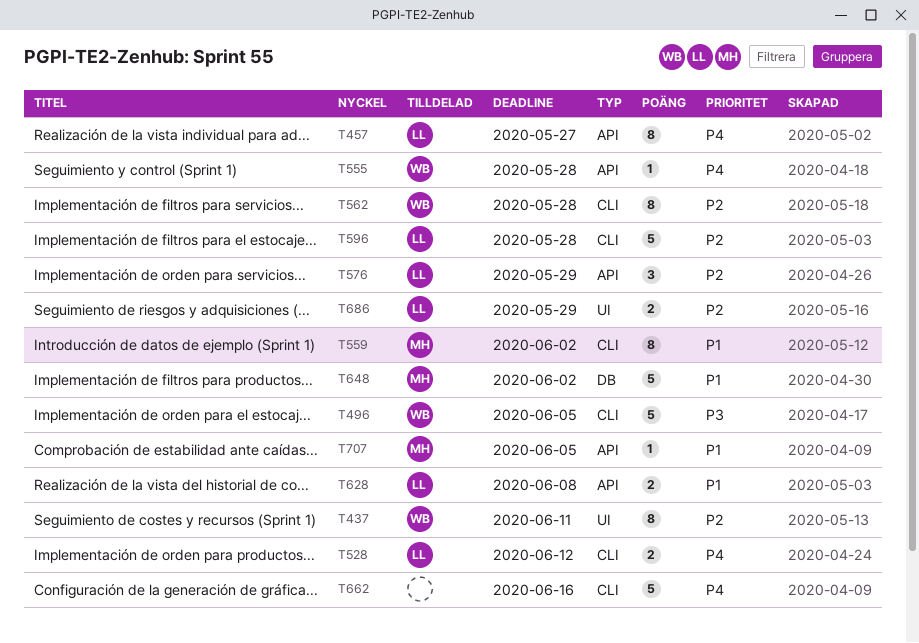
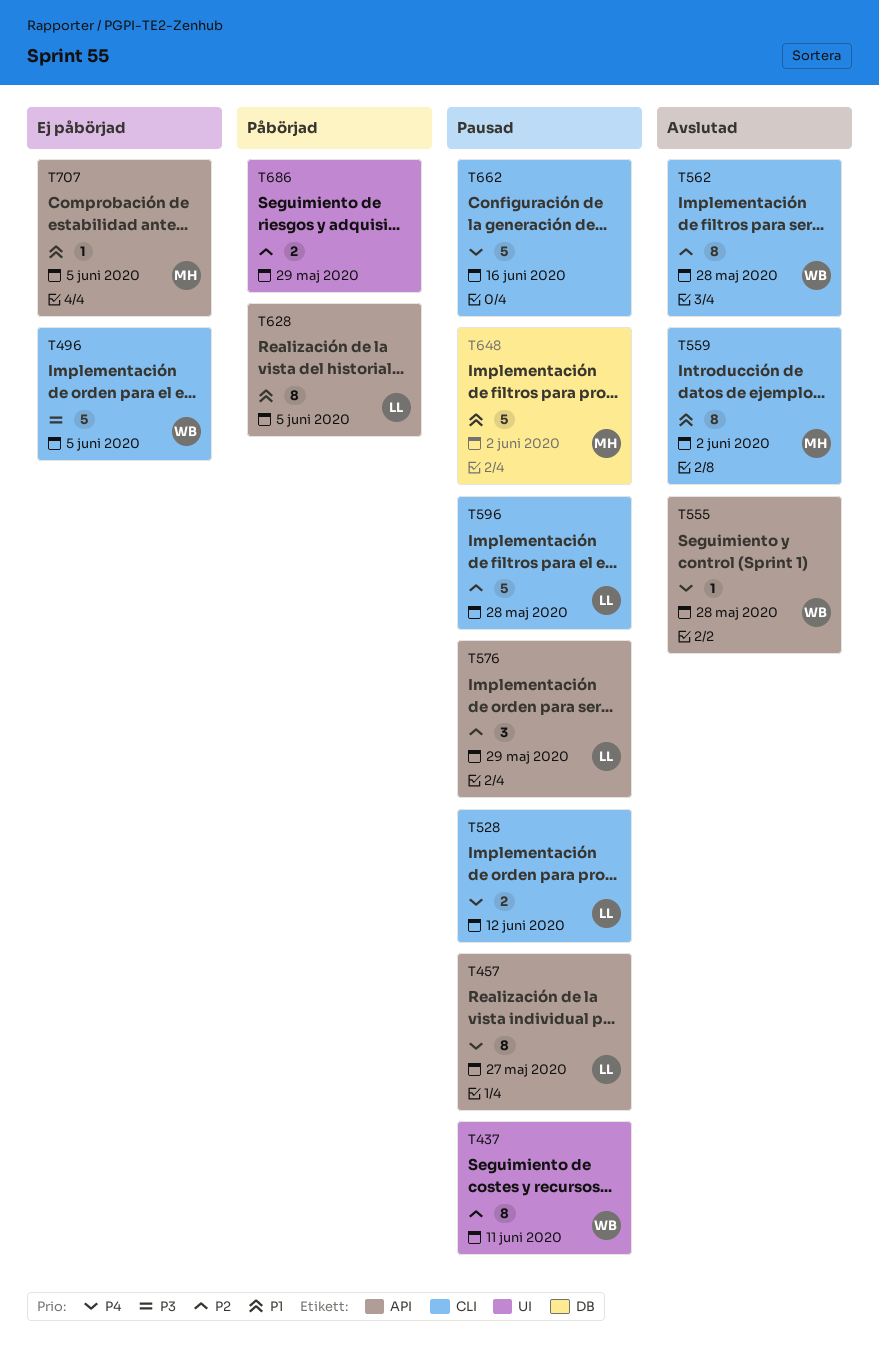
T628, estimate: 2 -> 8
T628, due: Jun 8 -> Jun 5
T686, owner: LL -> none

